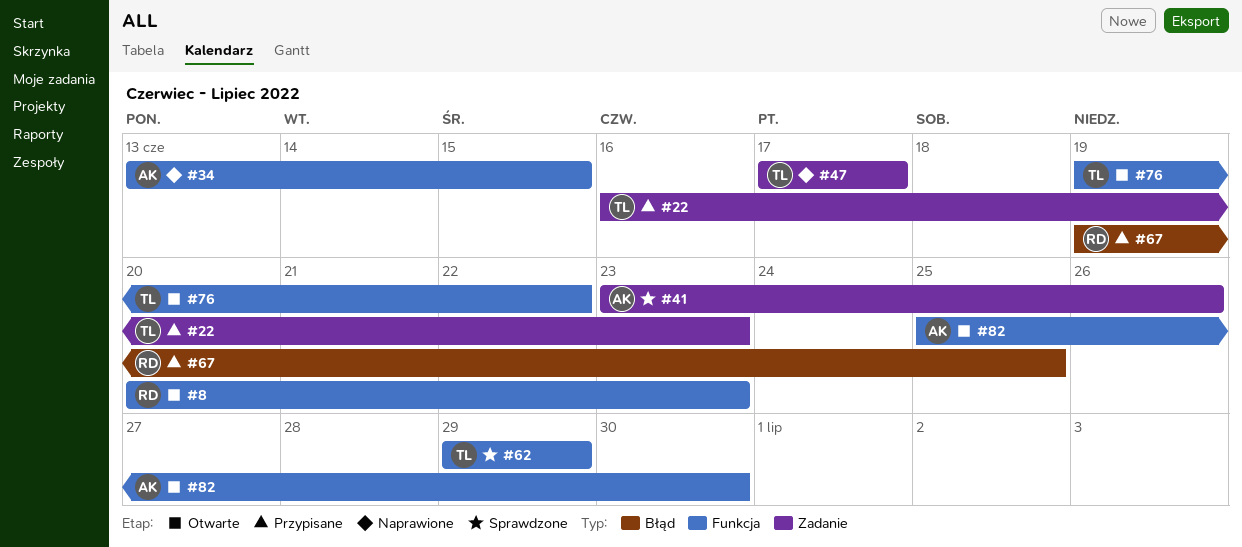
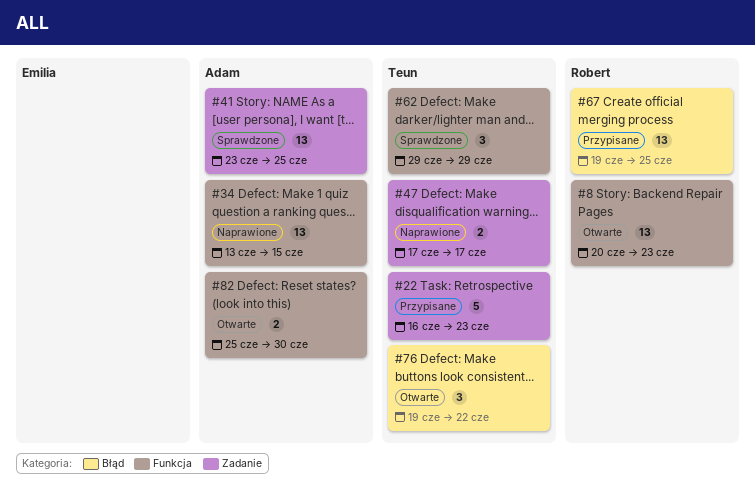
#41, due: Jun 26 -> Jun 25
#76, label: Funkcja -> Błąd

